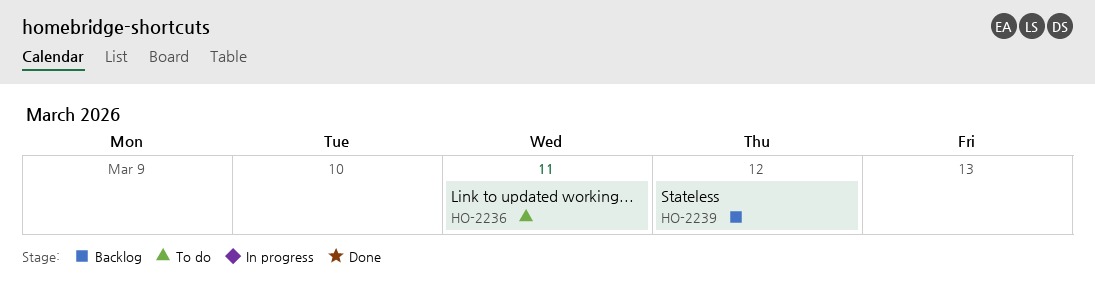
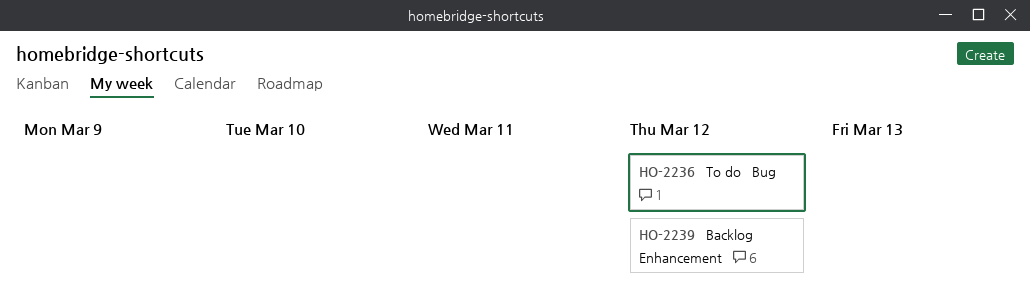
HO-2236, due: Mar 11 -> Mar 12

